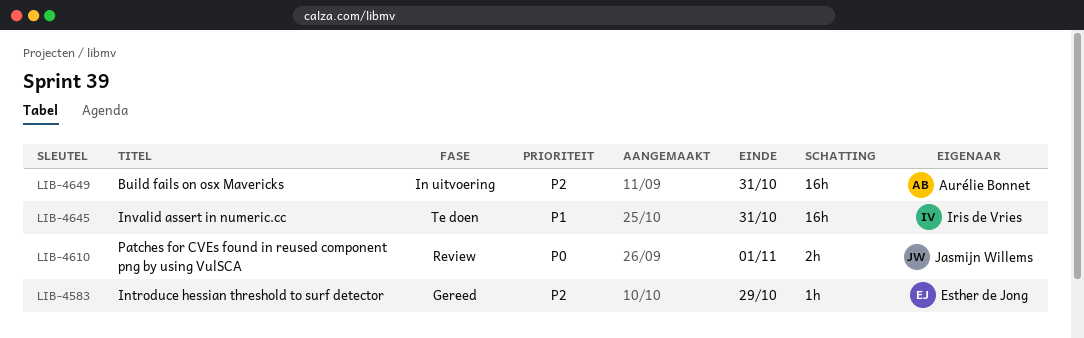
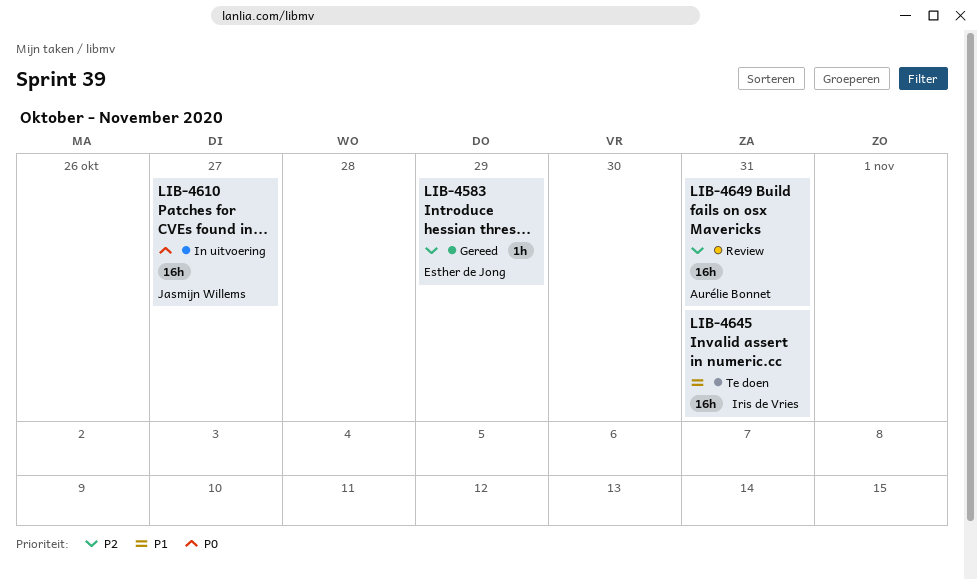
LIB-4610, status: Review -> In uitvoering
LIB-4610, estimate: 2h -> 16h
LIB-4610, due: Nov 1 -> Oct 27
LIB-4649, status: In uitvoering -> Review

